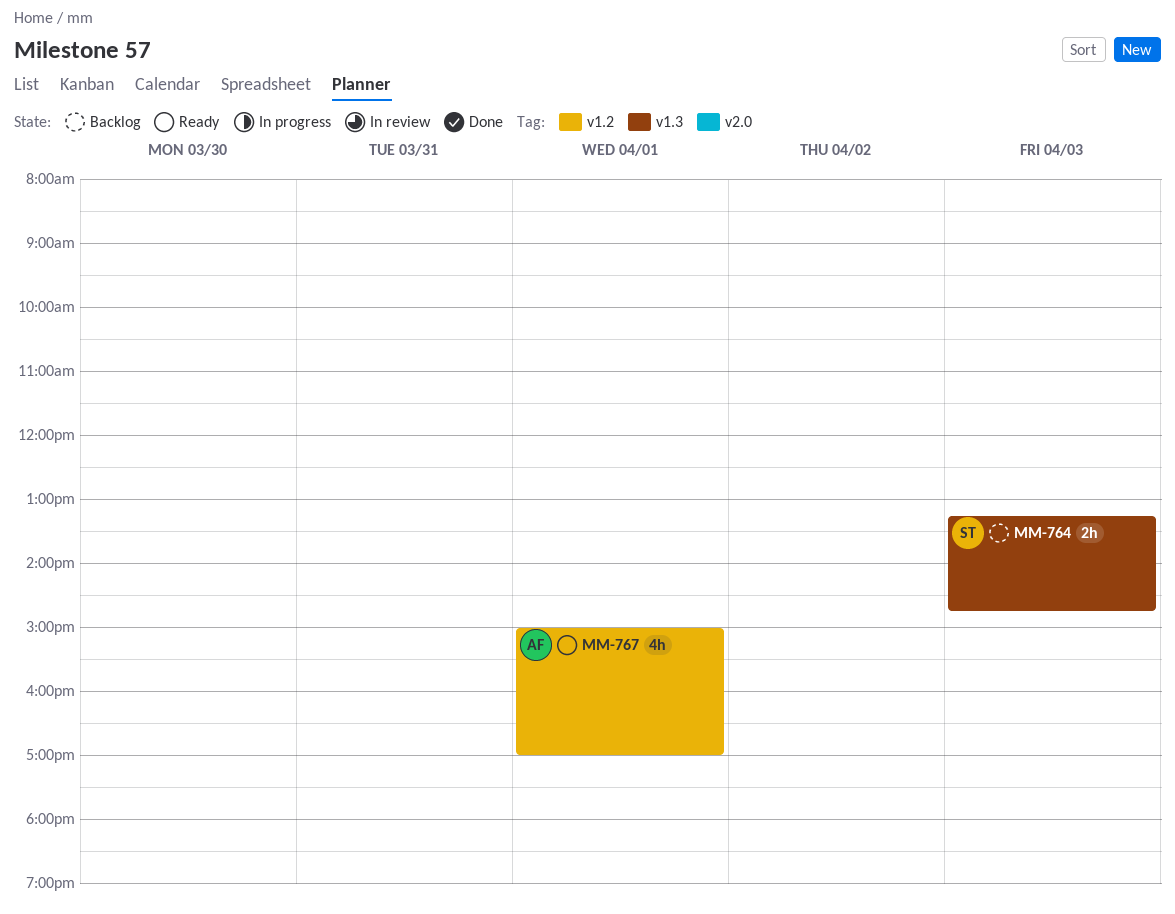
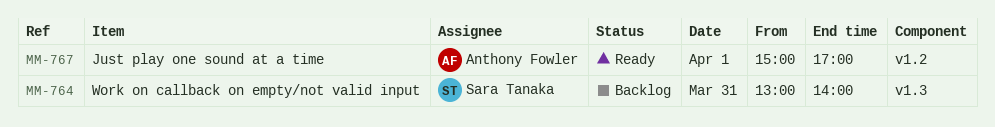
MM-764, day: Apr 3 -> Mar 31
MM-764, begins: 13:15 -> 13:00
MM-764, ends: 14:45 -> 14:00

